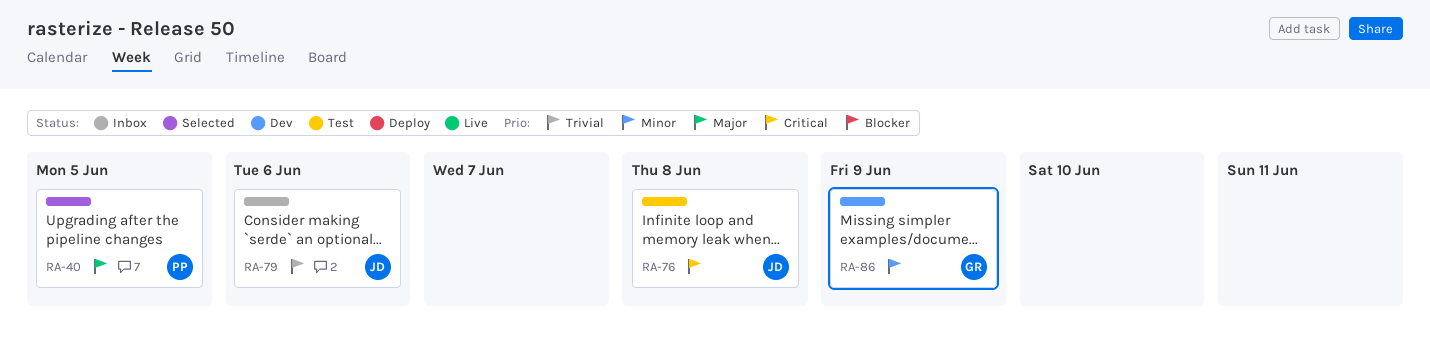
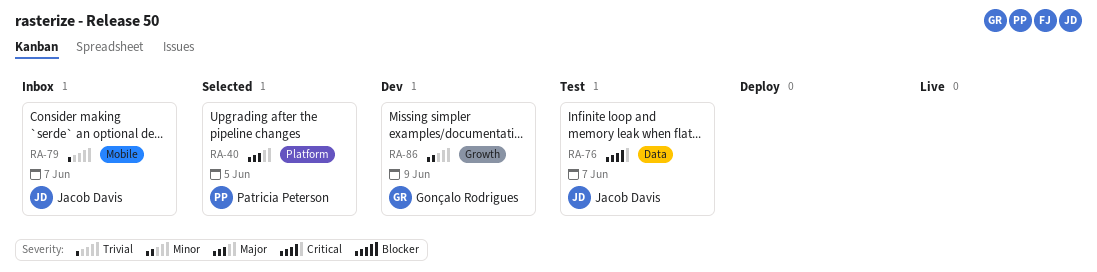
RA-76, due: Jun 8 -> Jun 7
RA-79, due: Jun 6 -> Jun 7

